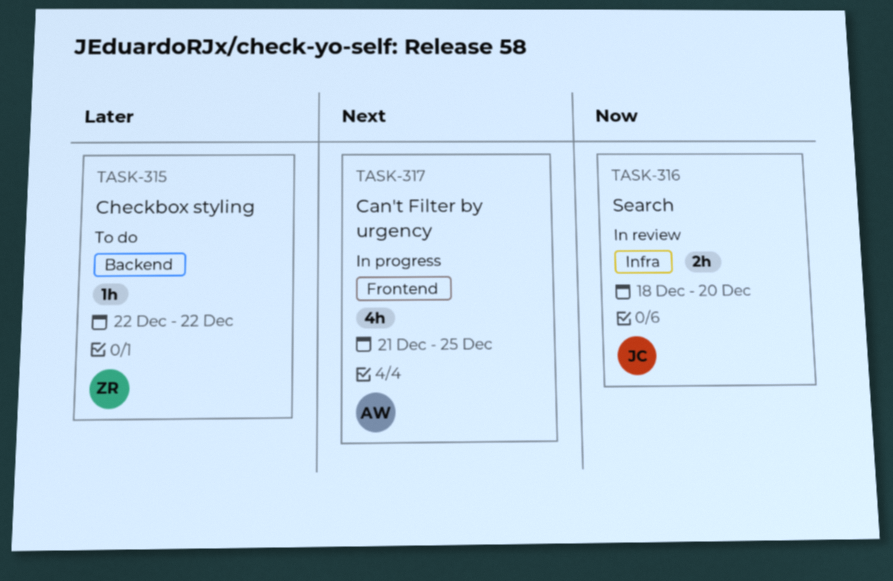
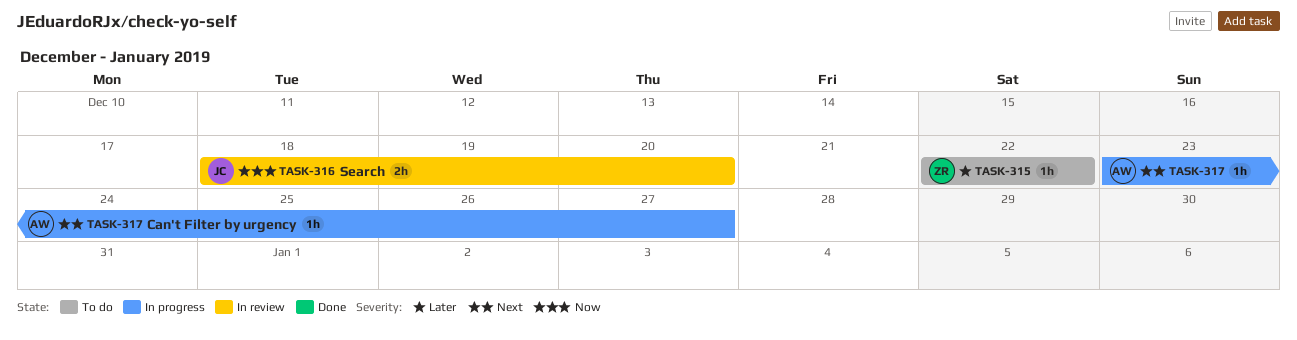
TASK-317, estimate: 4h -> 1h
TASK-317, start: Dec 21 -> Dec 23
TASK-317, due: Dec 25 -> Dec 27

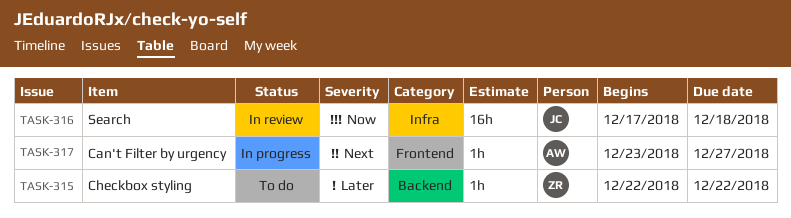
TASK-316, estimate: 2h -> 16h
TASK-316, start: Dec 18 -> Dec 17
TASK-316, due: Dec 20 -> Dec 18

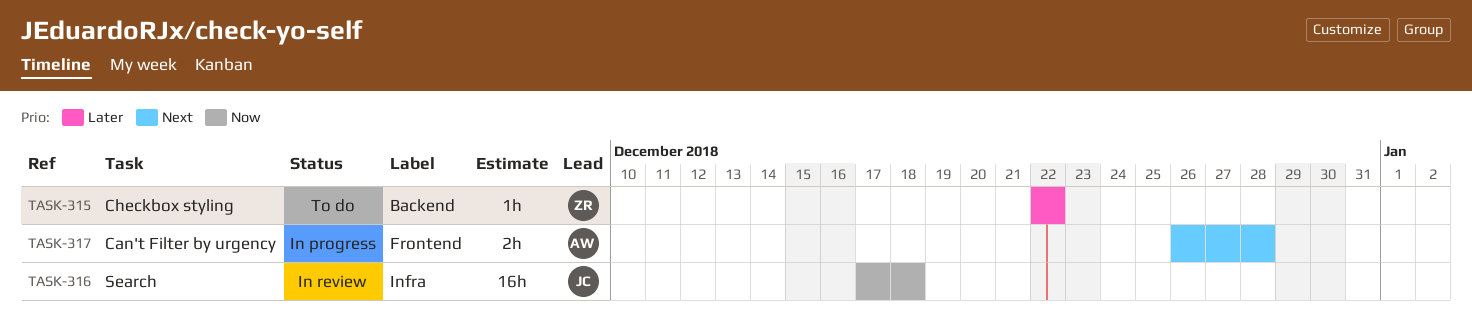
TASK-317, estimate: 1h -> 2h
TASK-317, start: Dec 23 -> Dec 26
TASK-317, due: Dec 27 -> Dec 28

